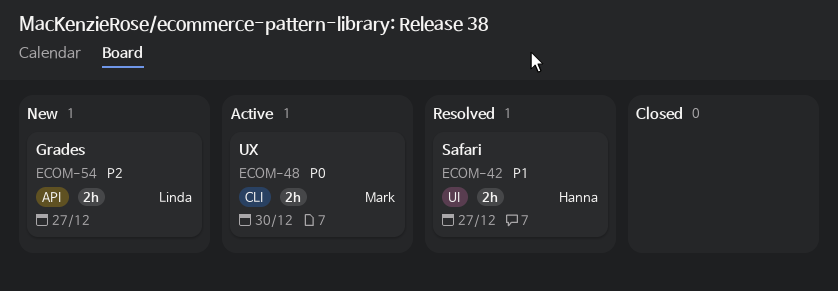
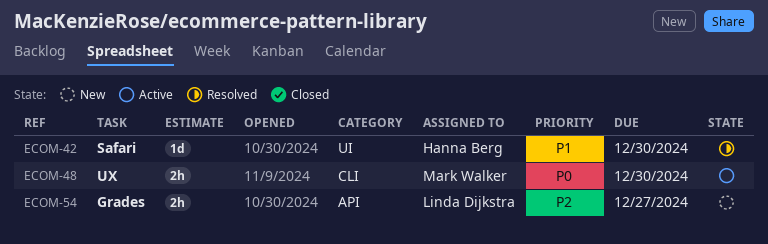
ECOM-42, estimate: 2h -> 1d
ECOM-42, due: Dec 27 -> Dec 30

